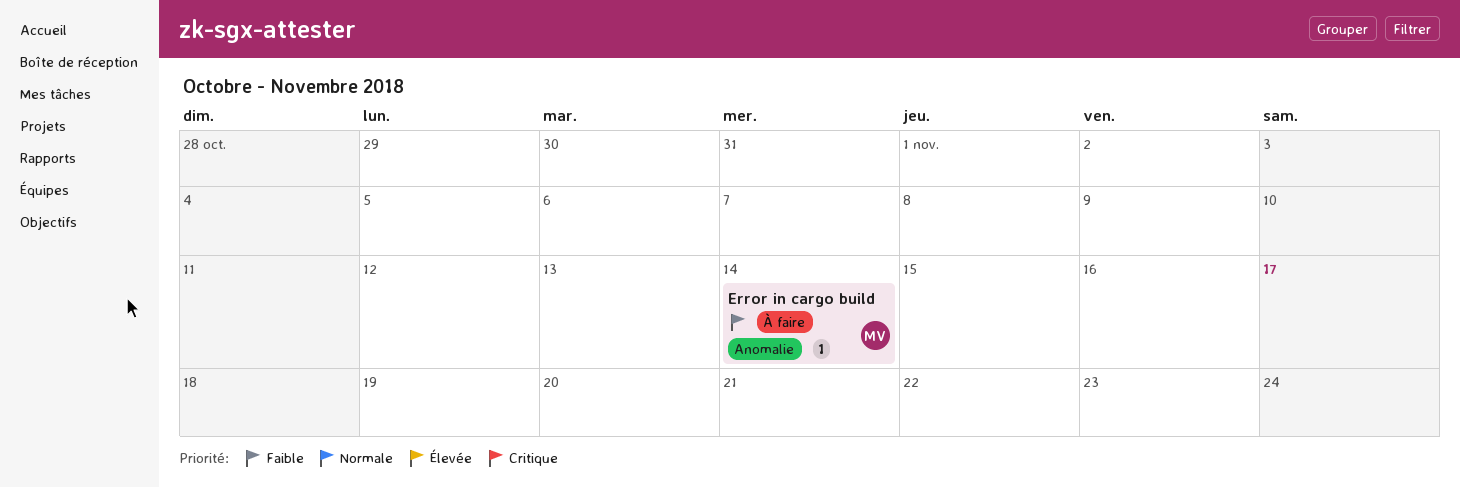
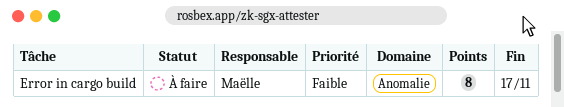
Error in cargo build, estimate: 1 -> 8
Error in cargo build, due: Nov 14 -> Nov 17

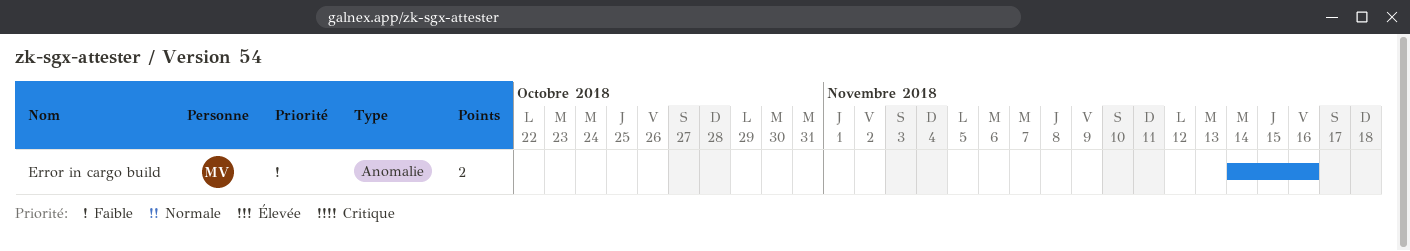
Error in cargo build, estimate: 8 -> 2
Error in cargo build, due: Nov 17 -> Nov 16

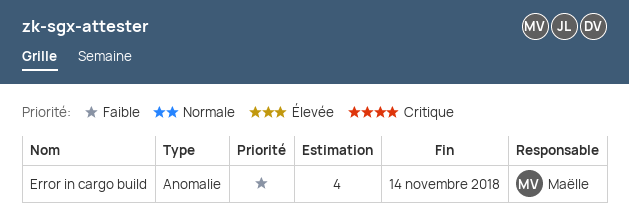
Error in cargo build, estimate: 2 -> 4
Error in cargo build, due: Nov 16 -> Nov 14

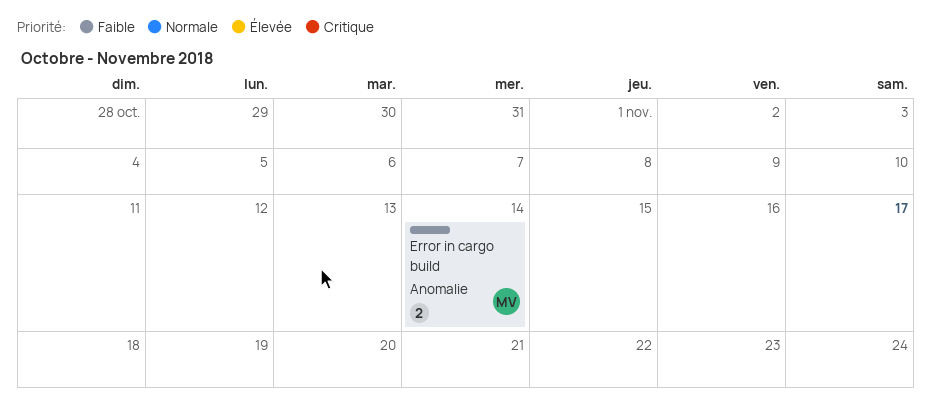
Error in cargo build, estimate: 4 -> 2

